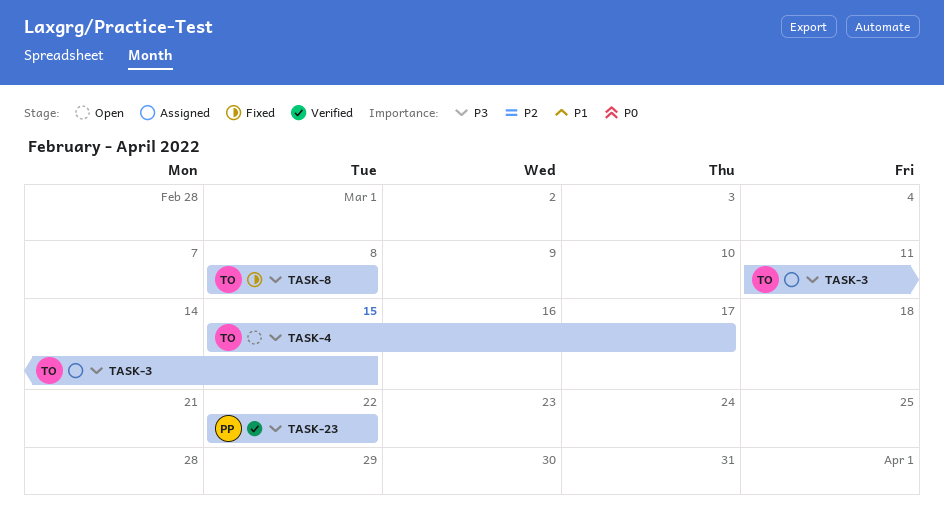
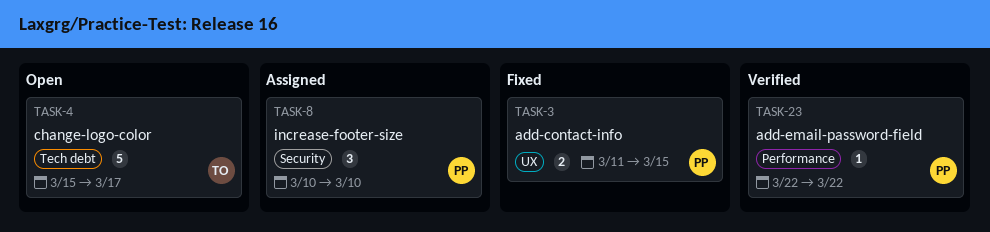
TASK-3, status: Assigned -> Fixed
TASK-3, owner: TO -> PP
TASK-8, status: Fixed -> Assigned
TASK-8, owner: TO -> PP
TASK-8, start: Mar 8 -> Mar 10
TASK-8, due: Mar 8 -> Mar 10

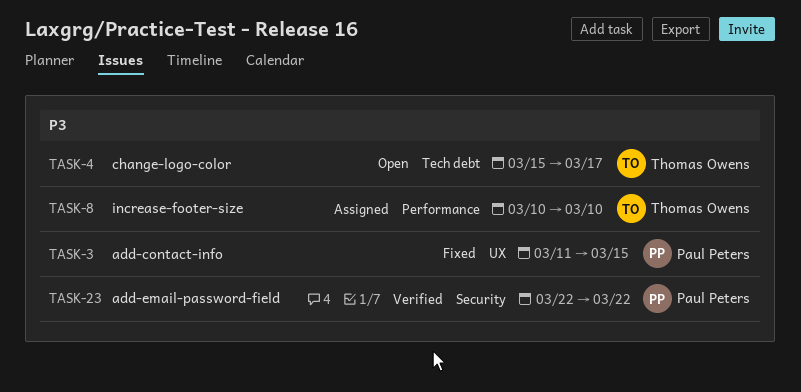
TASK-8, owner: Paul Peters -> Thomas Owens
TASK-8, label: Security -> Performance
TASK-23, label: Performance -> Security

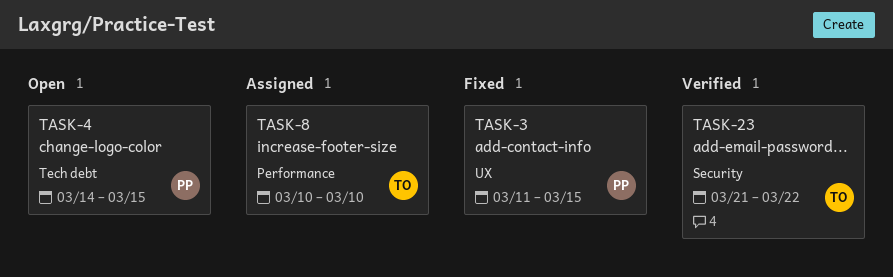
TASK-4, owner: Thomas Owens -> Paul Peters
TASK-4, start: Mar 15 -> Mar 14
TASK-4, due: Mar 17 -> Mar 15
TASK-23, owner: Paul Peters -> Thomas Owens
TASK-23, start: Mar 22 -> Mar 21

